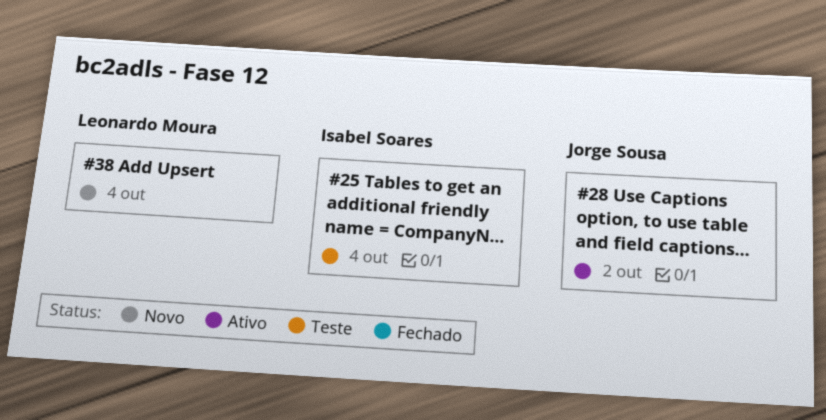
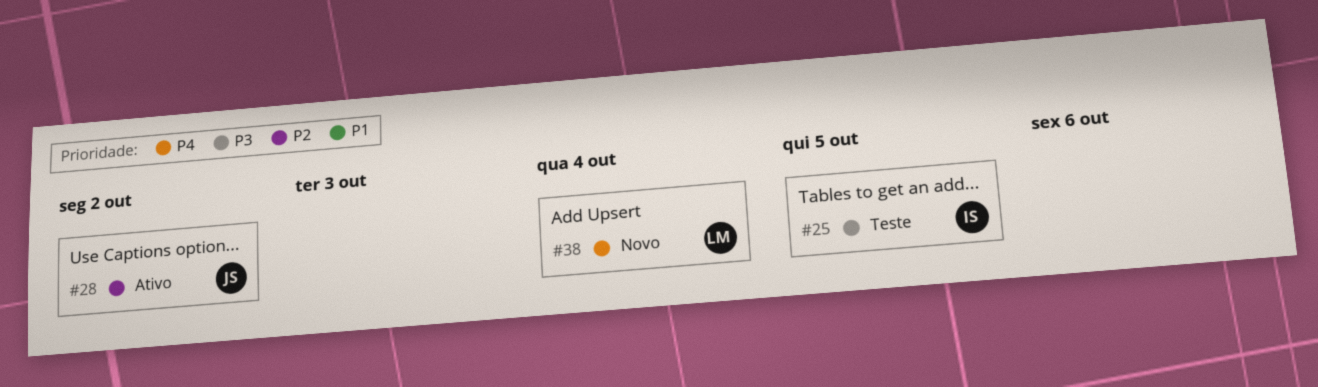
#25, due: Oct 4 -> Oct 5

